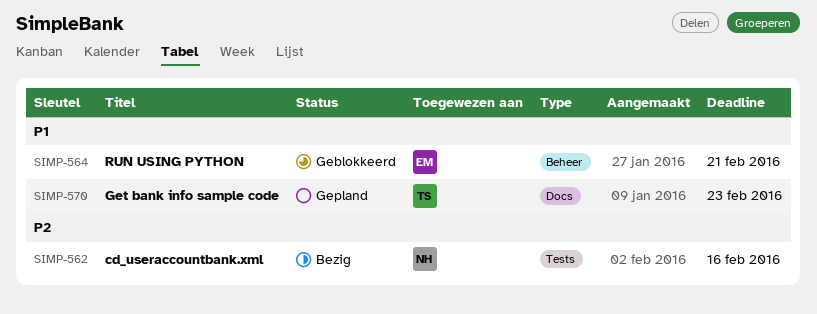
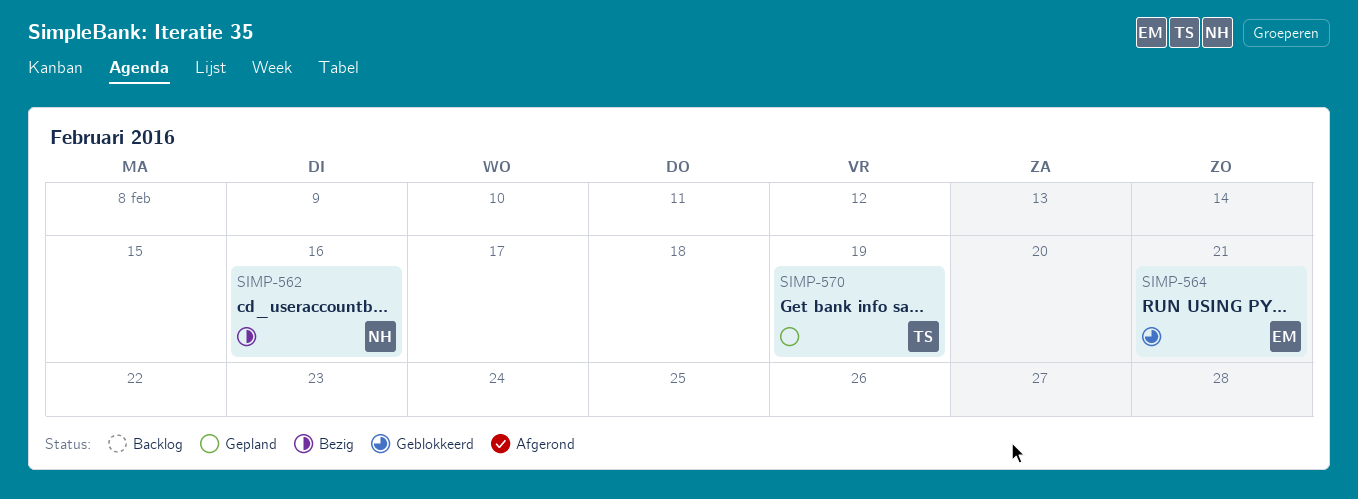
SIMP-570, due: Feb 23 -> Feb 19

